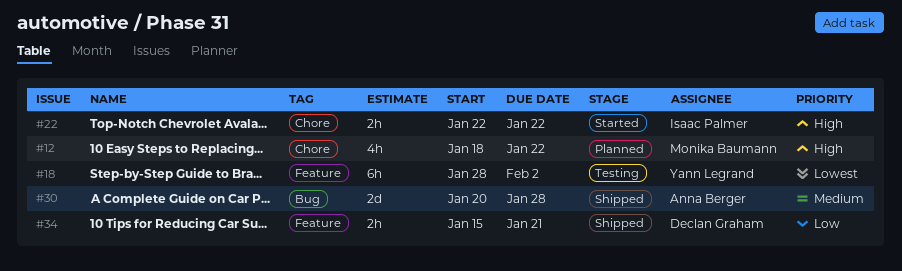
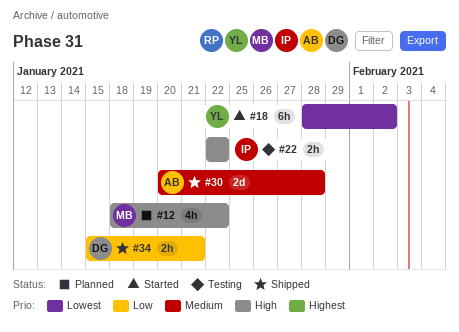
#18, status: Testing -> Started
#22, status: Started -> Testing

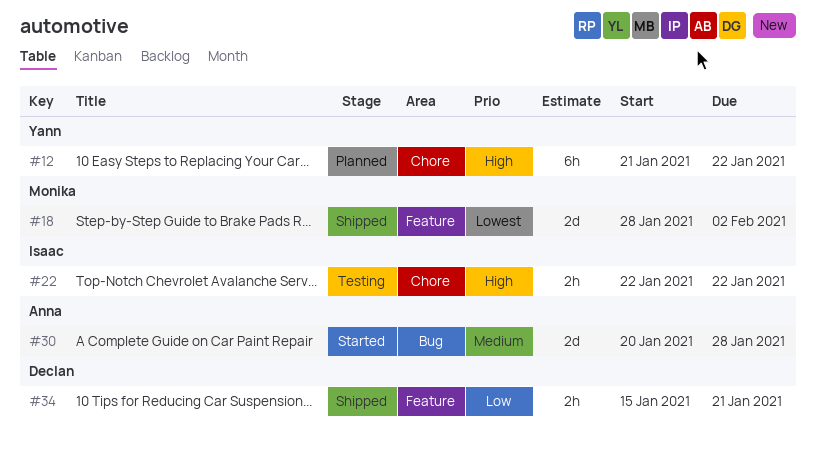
#12, owner: Monika -> Yann
#12, estimate: 4h -> 6h
#12, start: Jan 18 -> Jan 21
#18, status: Started -> Shipped
#18, owner: Yann -> Monika
#18, estimate: 6h -> 2d
#30, status: Shipped -> Started

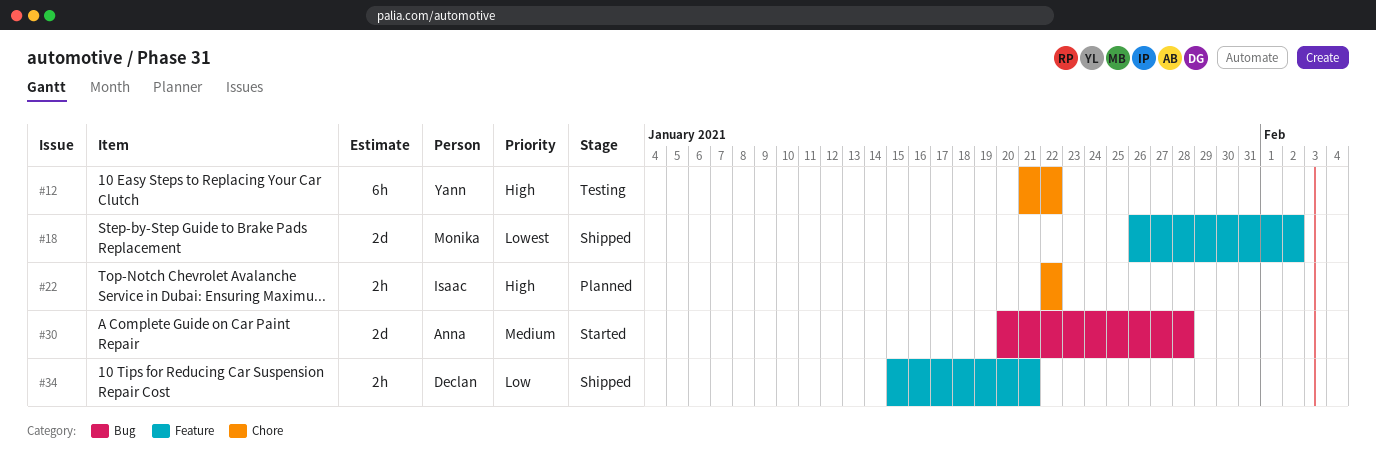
#12, status: Planned -> Testing
#18, start: Jan 28 -> Jan 26
#22, status: Testing -> Planned

